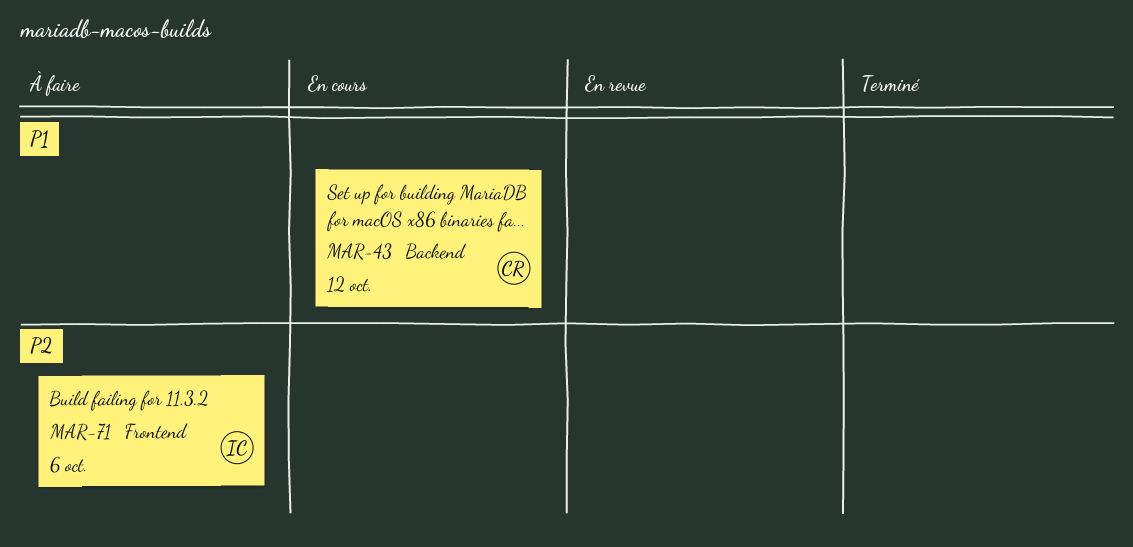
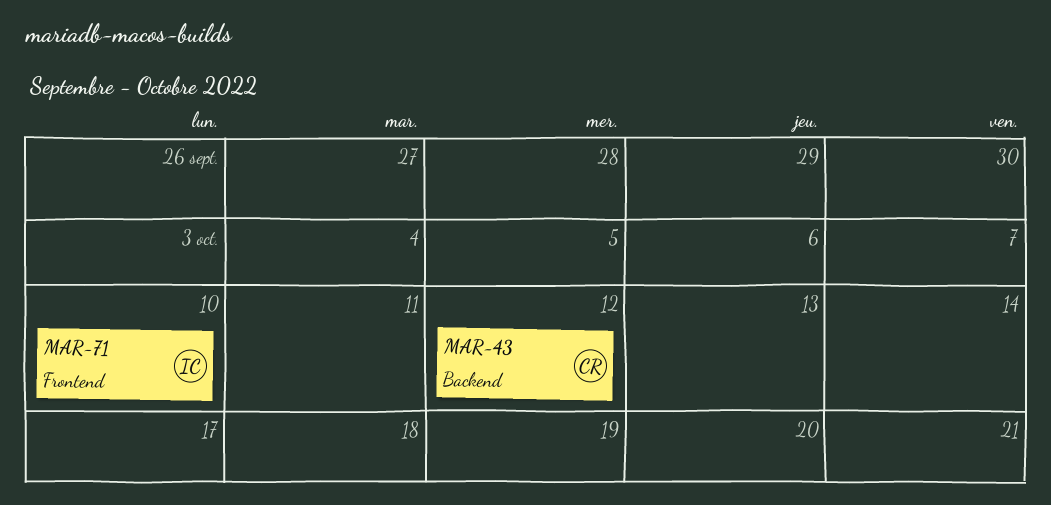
MAR-71, due: Oct 6 -> Oct 10

